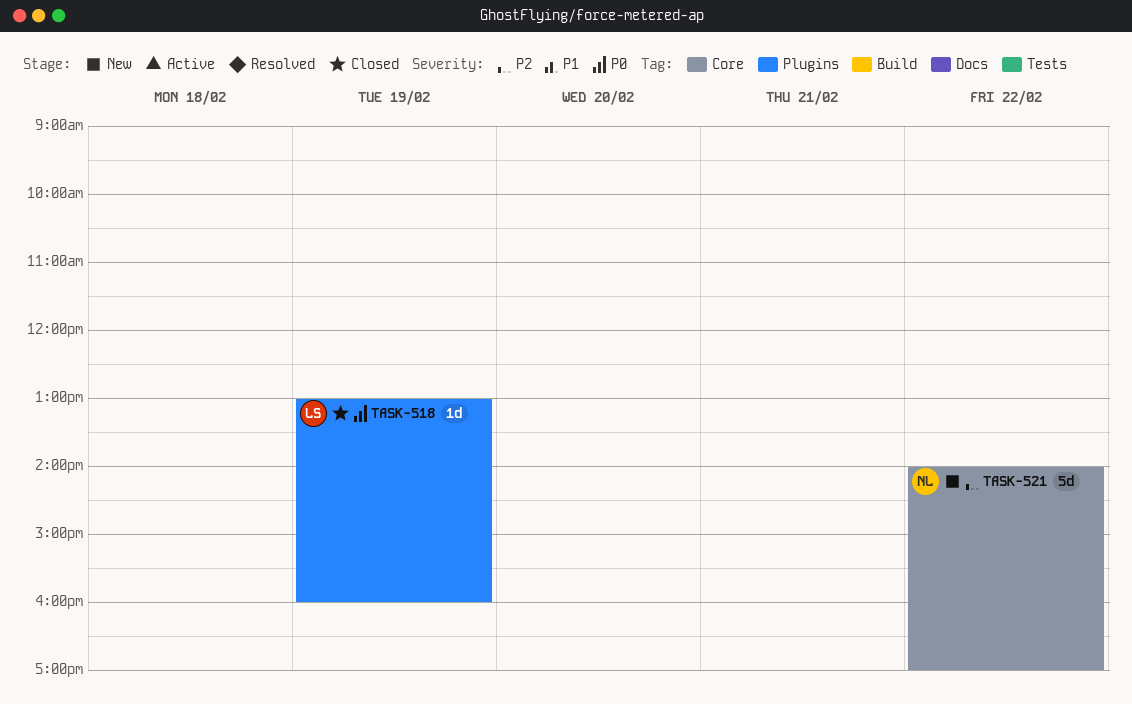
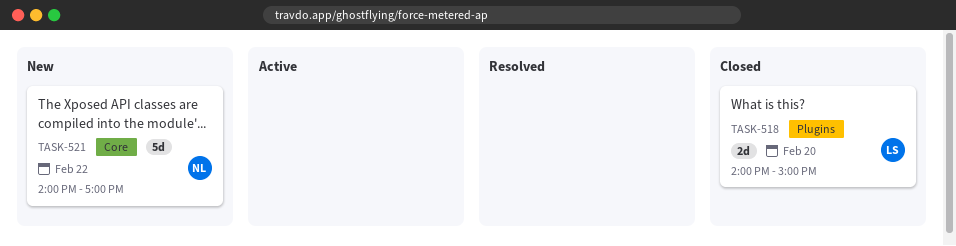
TASK-518, estimate: 1d -> 2d
TASK-518, day: Feb 19 -> Feb 20
TASK-518, begins: 13:00 -> 14:00
TASK-518, ends: 16:00 -> 15:00

